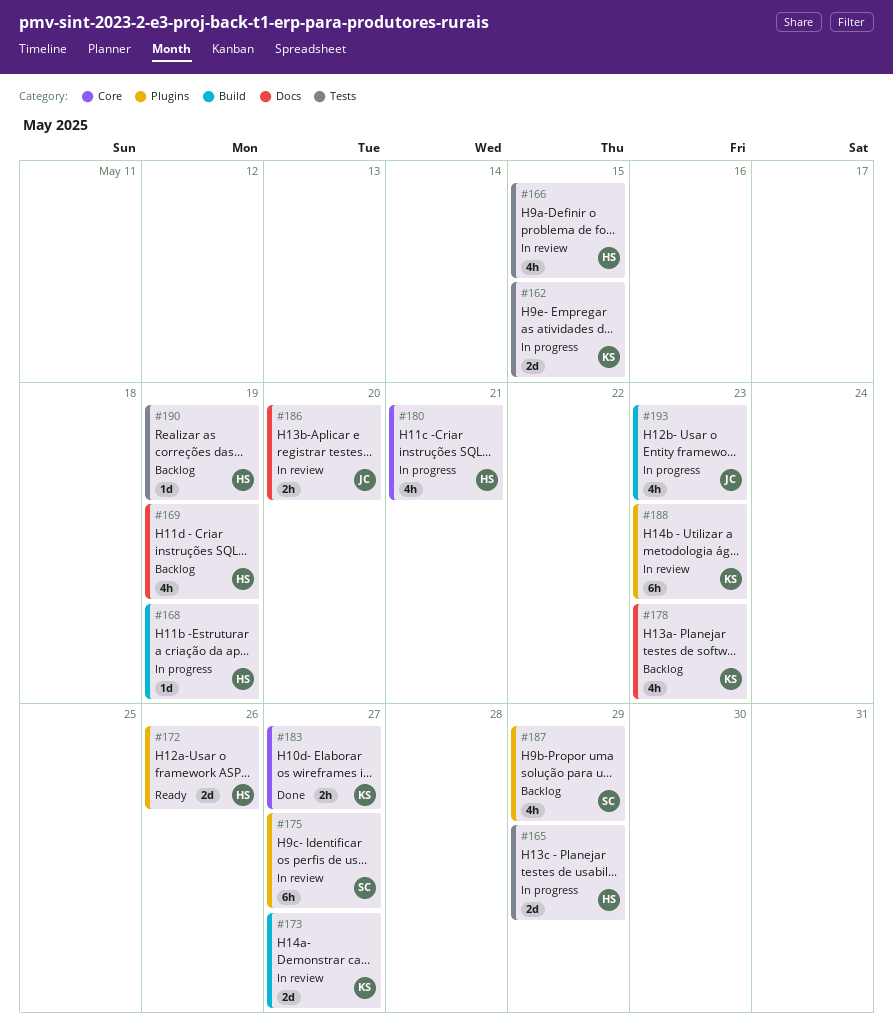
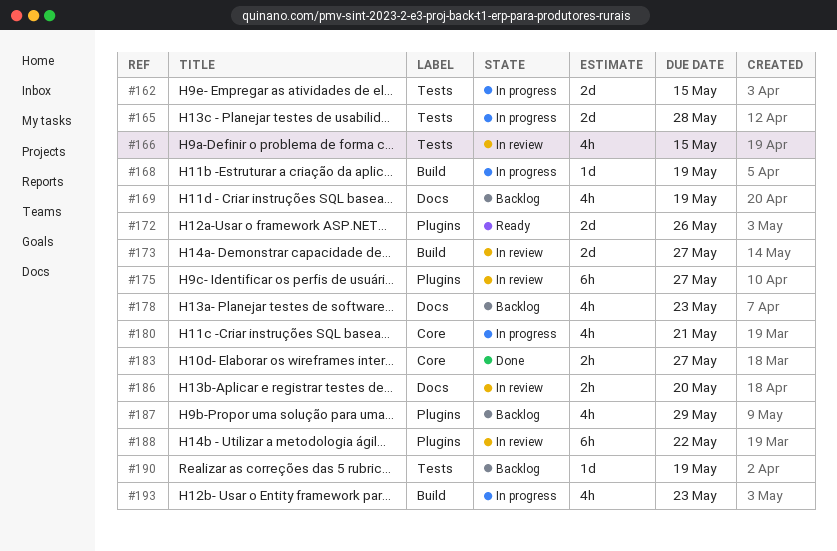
#165, due: May 29 -> May 28
#188, due: May 23 -> May 22

